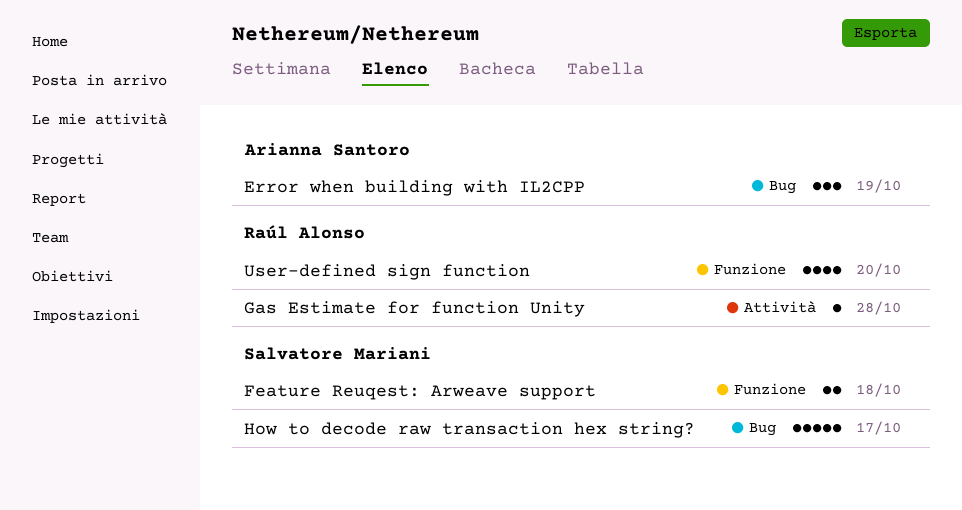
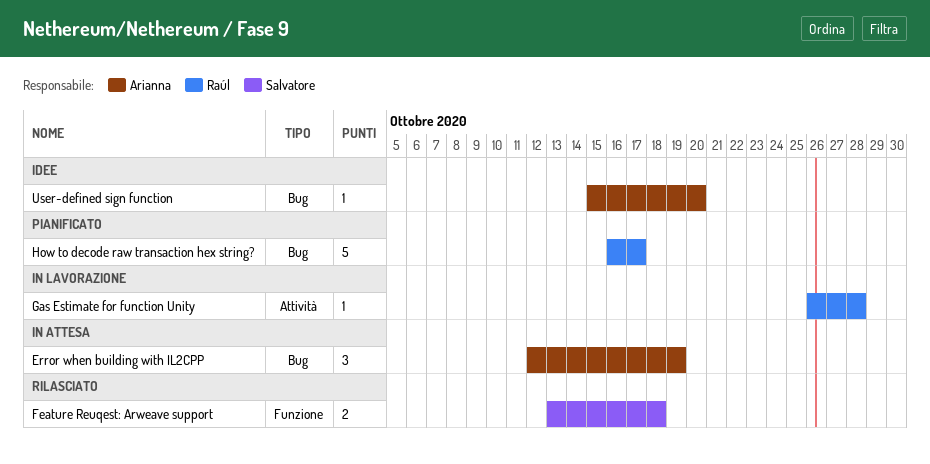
How to decode raw transaction hex string?, owner: Salvatore Mariani -> Raúl Alonso
User-defined sign function, owner: Raúl Alonso -> Arianna Santoro
User-defined sign function, label: Funzione -> Bug
User-defined sign function, estimate: 4 -> 1

